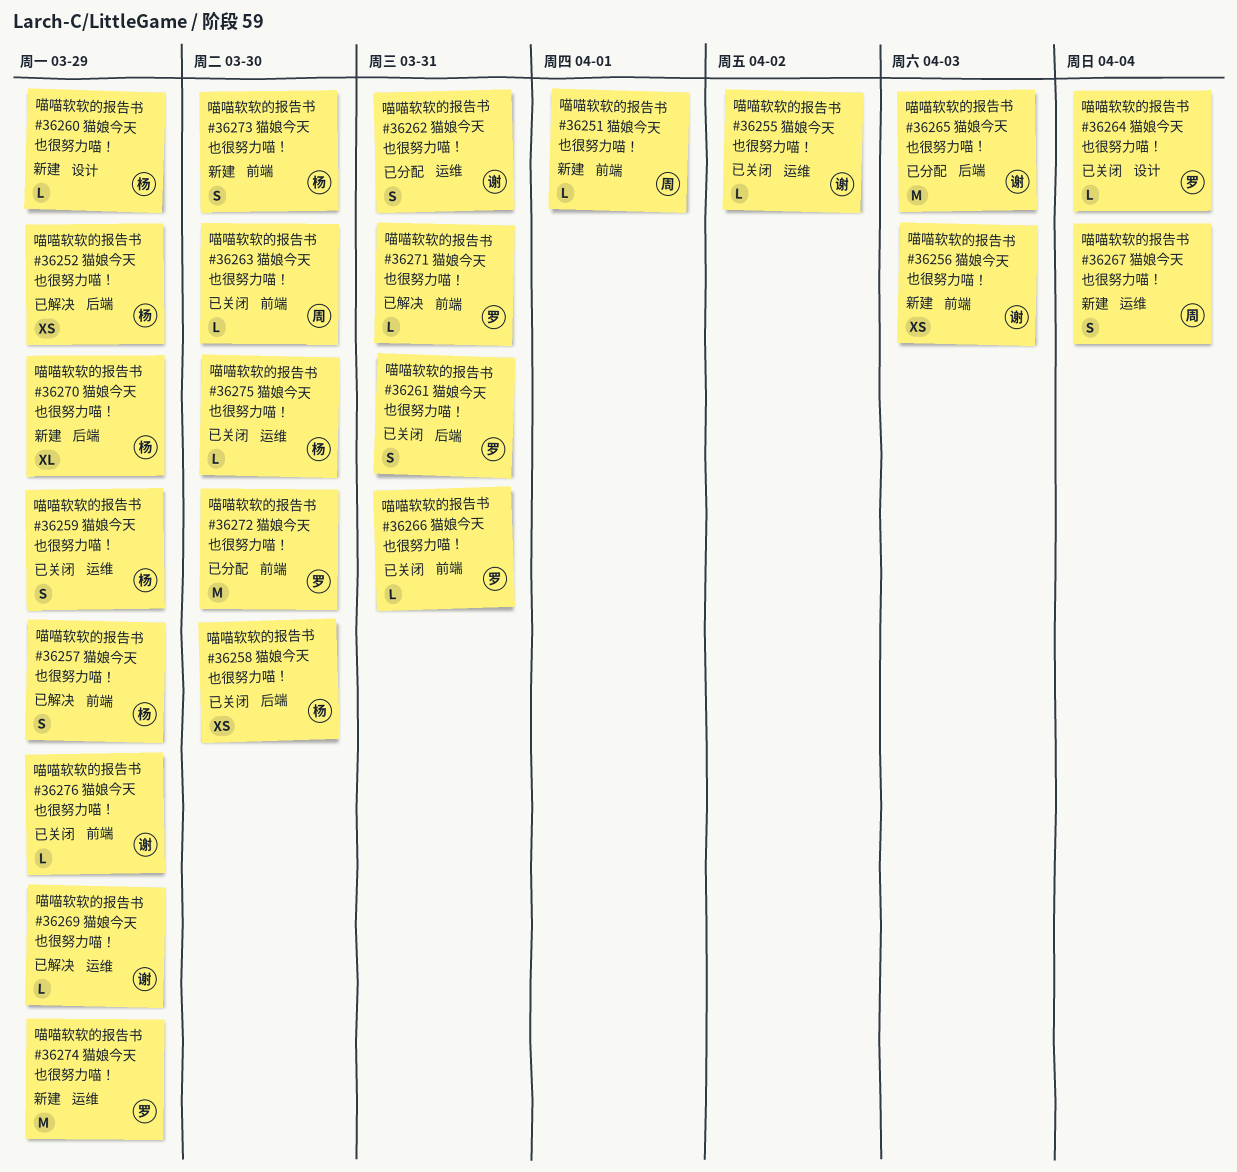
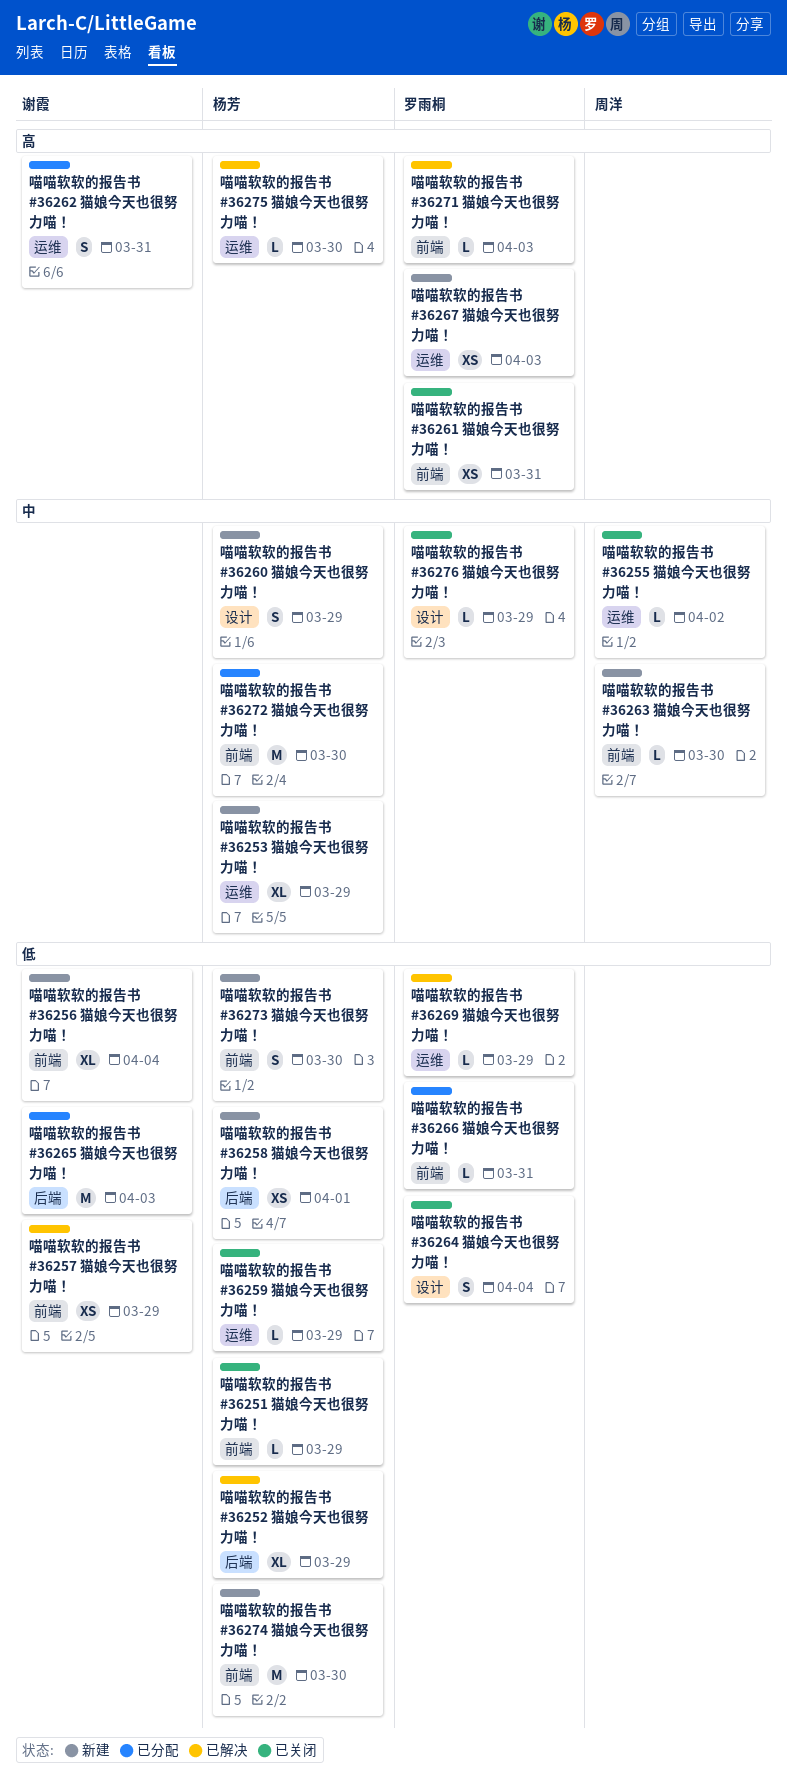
喵喵软软的报告书 #36251 猫娘今天也很努力喵！, status: 新建 -> 已关闭
喵喵软软的报告书 #36251 猫娘今天也很努力喵！, owner: 周洋 -> 杨芳
喵喵软软的报告书 #36251 猫娘今天也很努力喵！, due: Apr 1 -> Mar 29
喵喵软软的报告书 #36252 猫娘今天也很努力喵！, estimate: XS -> XL
喵喵软软的报告书 #36253 猫娘今天也很努力喵！: none -> present
喵喵软软的报告书 #36255 猫娘今天也很努力喵！, owner: 谢霞 -> 周洋
喵喵软软的报告书 #36256 猫娘今天也很努力喵！, estimate: XS -> XL
喵喵软软的报告书 #36256 猫娘今天也很努力喵！, due: Apr 3 -> Apr 4
喵喵软软的报告书 #36257 猫娘今天也很努力喵！, owner: 杨芳 -> 谢霞
喵喵软软的报告书 #36257 猫娘今天也很努力喵！, estimate: S -> XS
喵喵软软的报告书 #36258 猫娘今天也很努力喵！, status: 已关闭 -> 新建
喵喵软软的报告书 #36258 猫娘今天也很努力喵！, due: Mar 30 -> Apr 1
喵喵软软的报告书 #36259 猫娘今天也很努力喵！, estimate: S -> L
喵喵软软的报告书 #36260 猫娘今天也很努力喵！, estimate: L -> S
喵喵软软的报告书 #36261 猫娘今天也很努力喵！, label: 后端 -> 前端
喵喵软软的报告书 #36261 猫娘今天也很努力喵！, estimate: S -> XS
喵喵软软的报告书 #36263 猫娘今天也很努力喵！, status: 已关闭 -> 新建
喵喵软软的报告书 #36264 猫娘今天也很努力喵！, estimate: L -> S
喵喵软软的报告书 #36266 猫娘今天也很努力喵！, status: 已关闭 -> 已分配
喵喵软软的报告书 #36267 猫娘今天也很努力喵！, owner: 周洋 -> 罗雨桐
喵喵软软的报告书 #36267 猫娘今天也很努力喵！, estimate: S -> XS
喵喵软软的报告书 #36267 猫娘今天也很努力喵！, due: Apr 4 -> Apr 3
喵喵软软的报告书 #36269 猫娘今天也很努力喵！, owner: 谢霞 -> 罗雨桐
喵喵软软的报告书 #36270 猫娘今天也很努力喵！: present -> none
喵喵软软的报告书 #36271 猫娘今天也很努力喵！, due: Mar 31 -> Apr 3
喵喵软软的报告书 #36272 猫娘今天也很努力喵！, owner: 罗雨桐 -> 杨芳
喵喵软软的报告书 #36274 猫娘今天也很努力喵！, owner: 罗雨桐 -> 杨芳
喵喵软软的报告书 #36274 猫娘今天也很努力喵！, label: 运维 -> 前端
喵喵软软的报告书 #36274 猫娘今天也很努力喵！, due: Mar 29 -> Mar 30
喵喵软软的报告书 #36275 猫娘今天也很努力喵！, status: 已关闭 -> 已解决
喵喵软软的报告书 #36276 猫娘今天也很努力喵！, owner: 谢霞 -> 罗雨桐
喵喵软软的报告书 #36276 猫娘今天也很努力喵！, label: 前端 -> 设计

